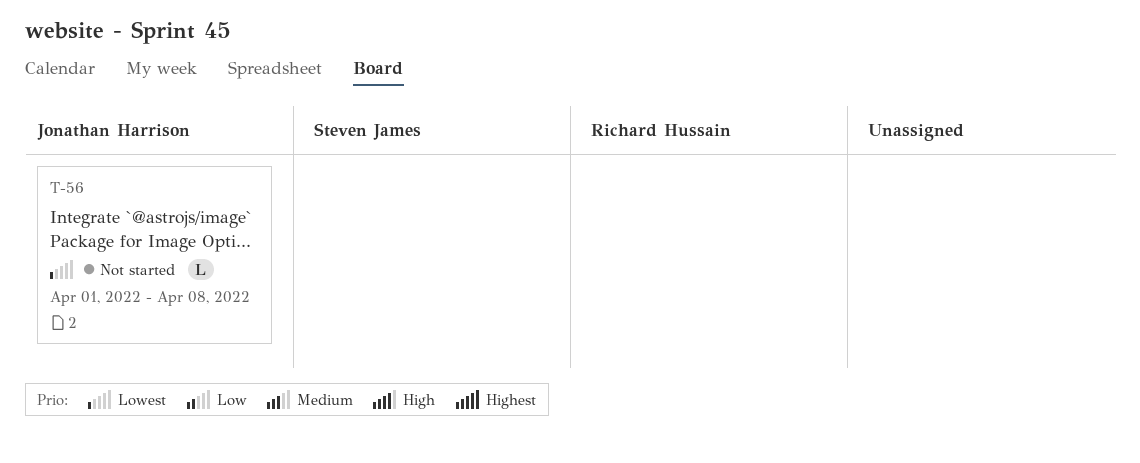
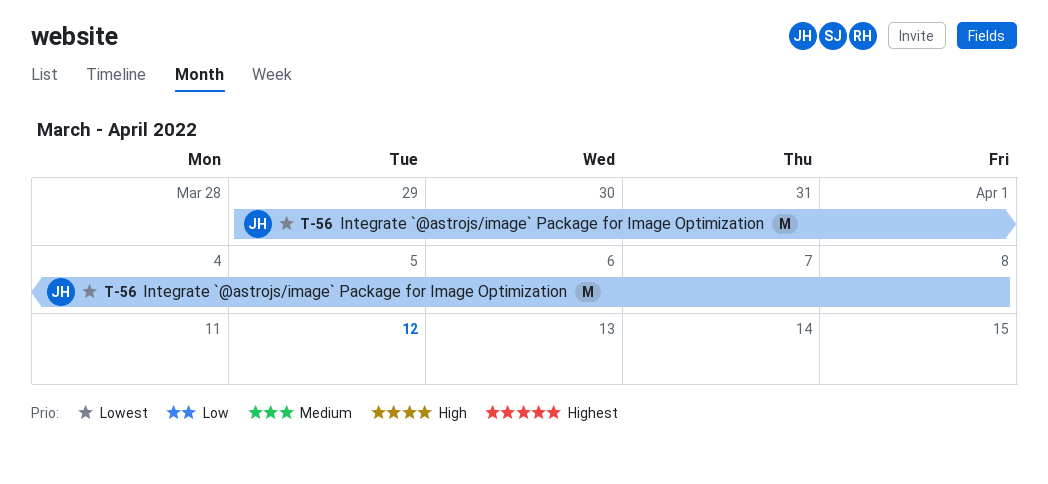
T-56, estimate: L -> M
T-56, start: Apr 1 -> Mar 29

